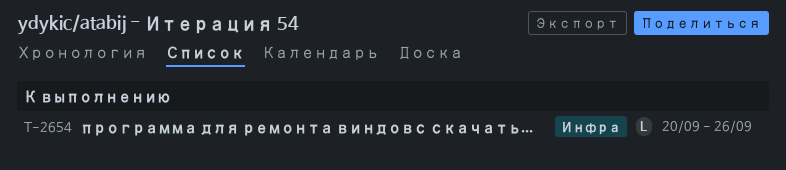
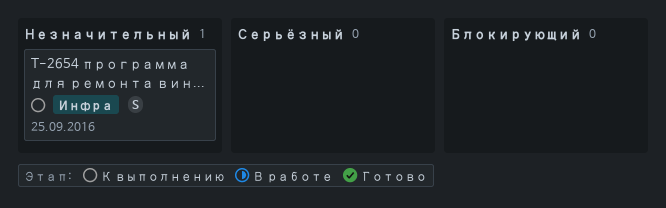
T-2654, estimate: L -> S
T-2654, due: Sep 26 -> Sep 25

